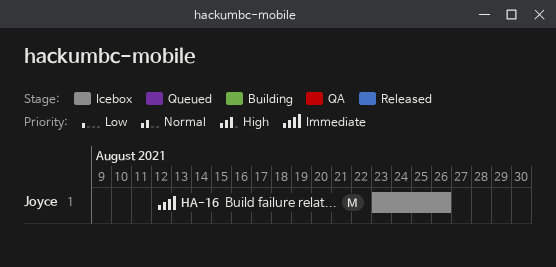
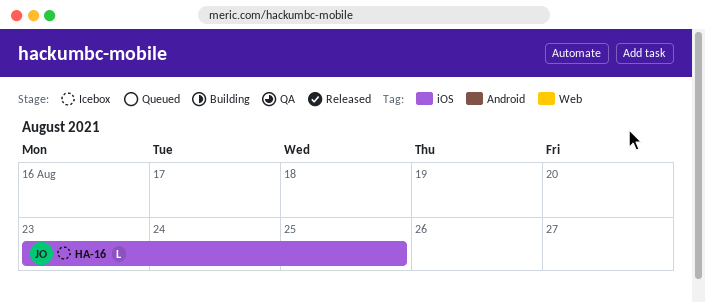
HA-16, estimate: M -> L
HA-16, due: Aug 26 -> Aug 25

